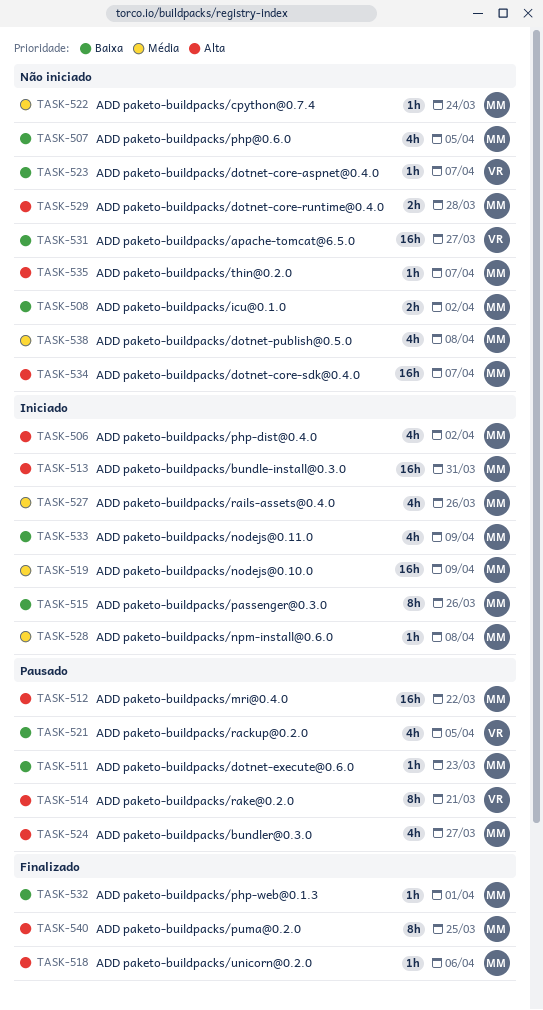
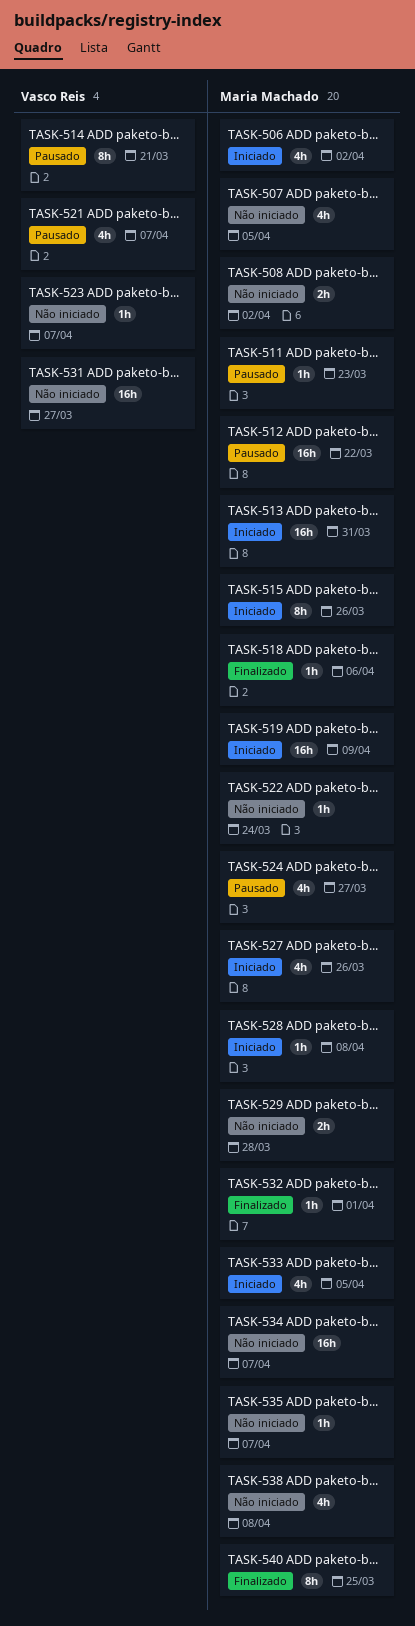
TASK-521, due: Apr 5 -> Apr 7
TASK-533, due: Apr 9 -> Apr 5

